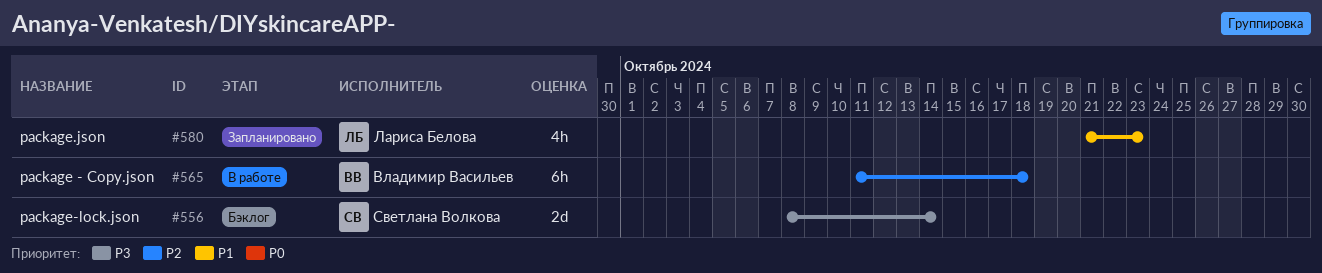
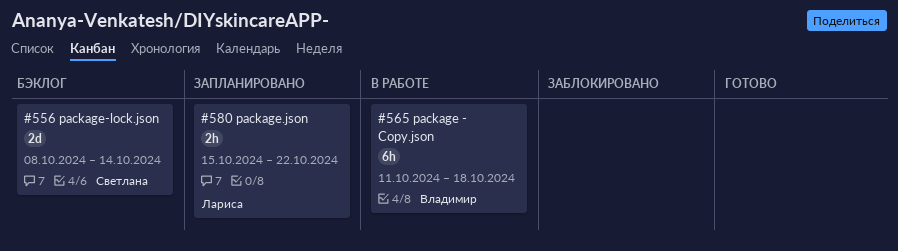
#580, estimate: 4h -> 2h
#580, start: Oct 21 -> Oct 15
#580, due: Oct 23 -> Oct 22

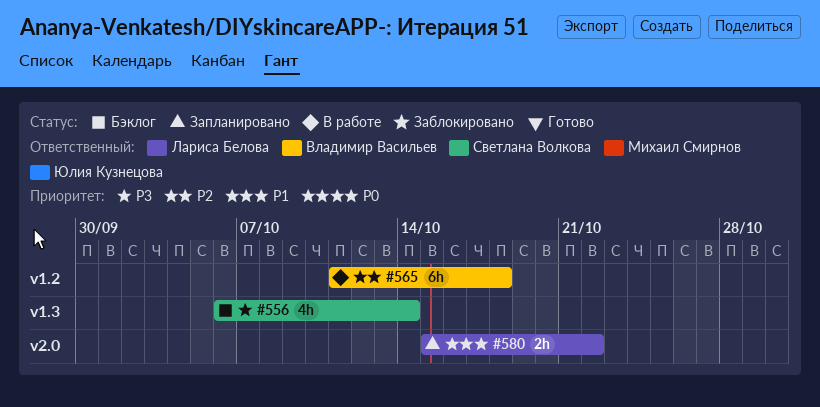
#556, estimate: 2d -> 4h
#556, start: Oct 8 -> Oct 6

